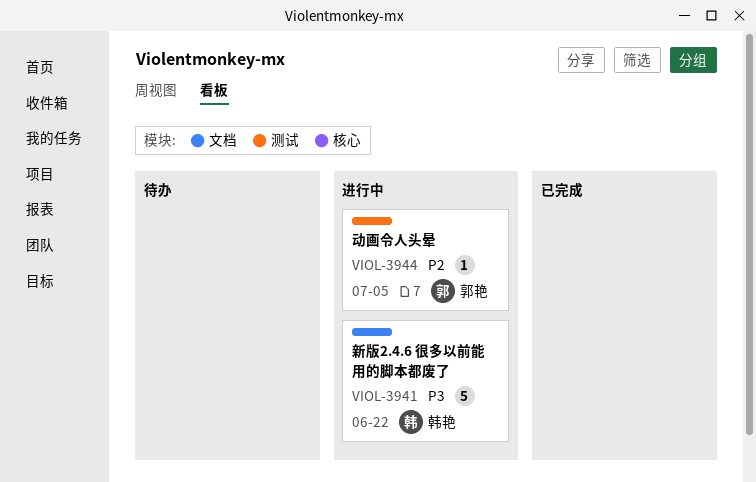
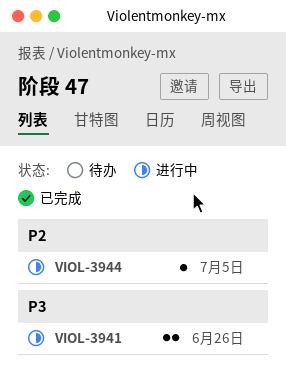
VIOL-3941, estimate: 5 -> 2
VIOL-3941, due: Jun 22 -> Jun 26

